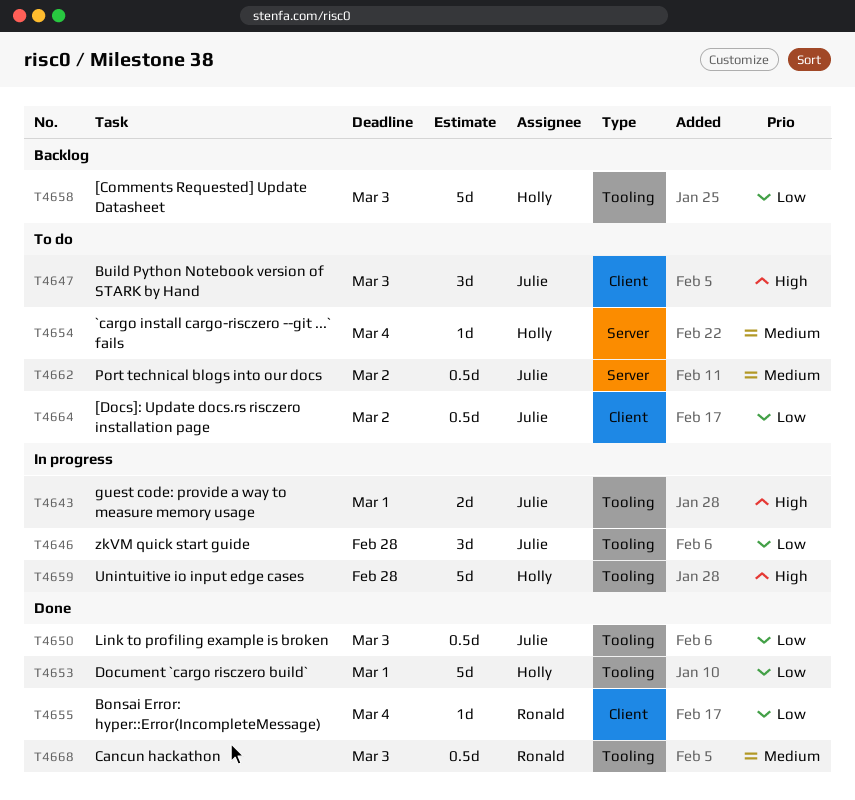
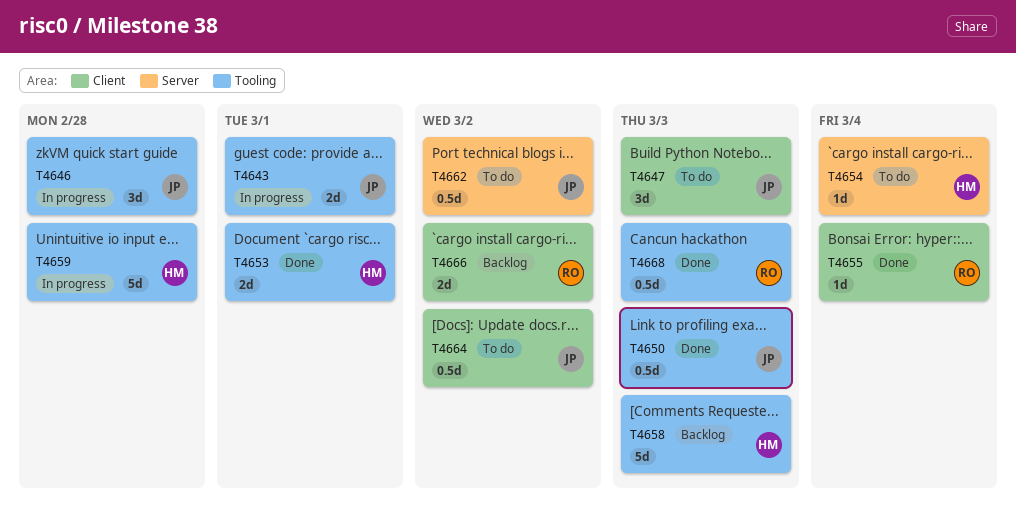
T4653, estimate: 5d -> 2d
T4666: none -> present

